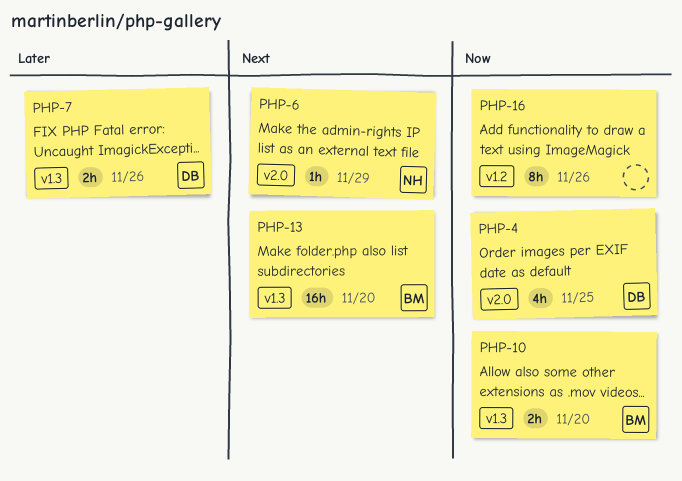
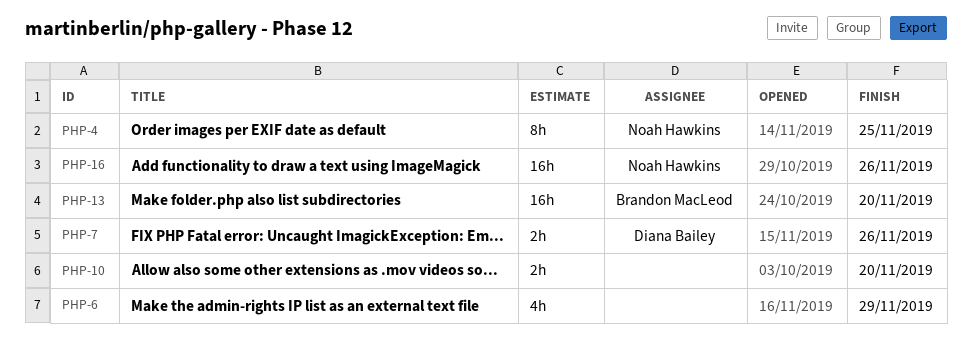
PHP-4, owner: Diana Bailey -> Noah Hawkins
PHP-4, estimate: 4h -> 8h
PHP-6, owner: Noah Hawkins -> none
PHP-6, estimate: 1h -> 4h
PHP-10, owner: Brandon MacLeod -> none
PHP-16, owner: none -> Noah Hawkins
PHP-16, estimate: 8h -> 16h

